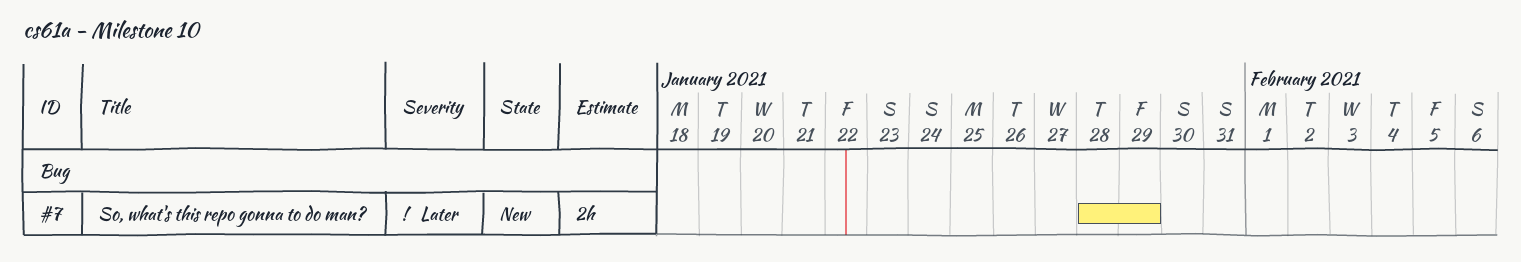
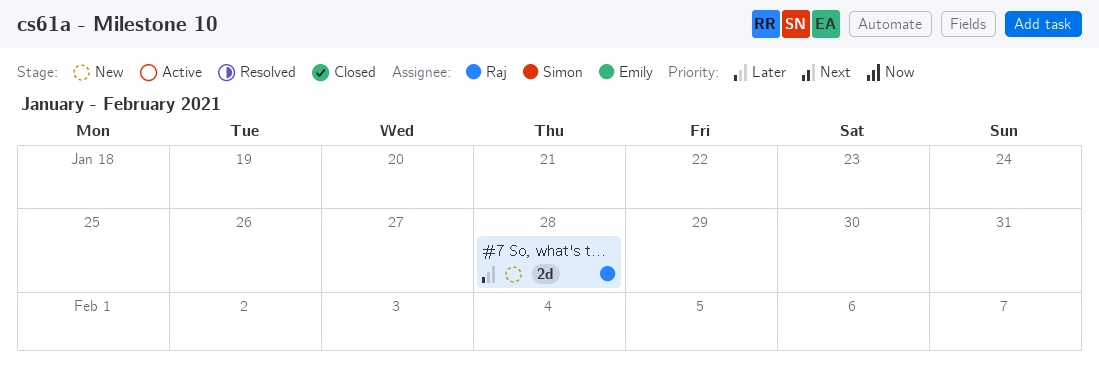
#7, estimate: 2h -> 2d
#7, due: Jan 29 -> Jan 28

